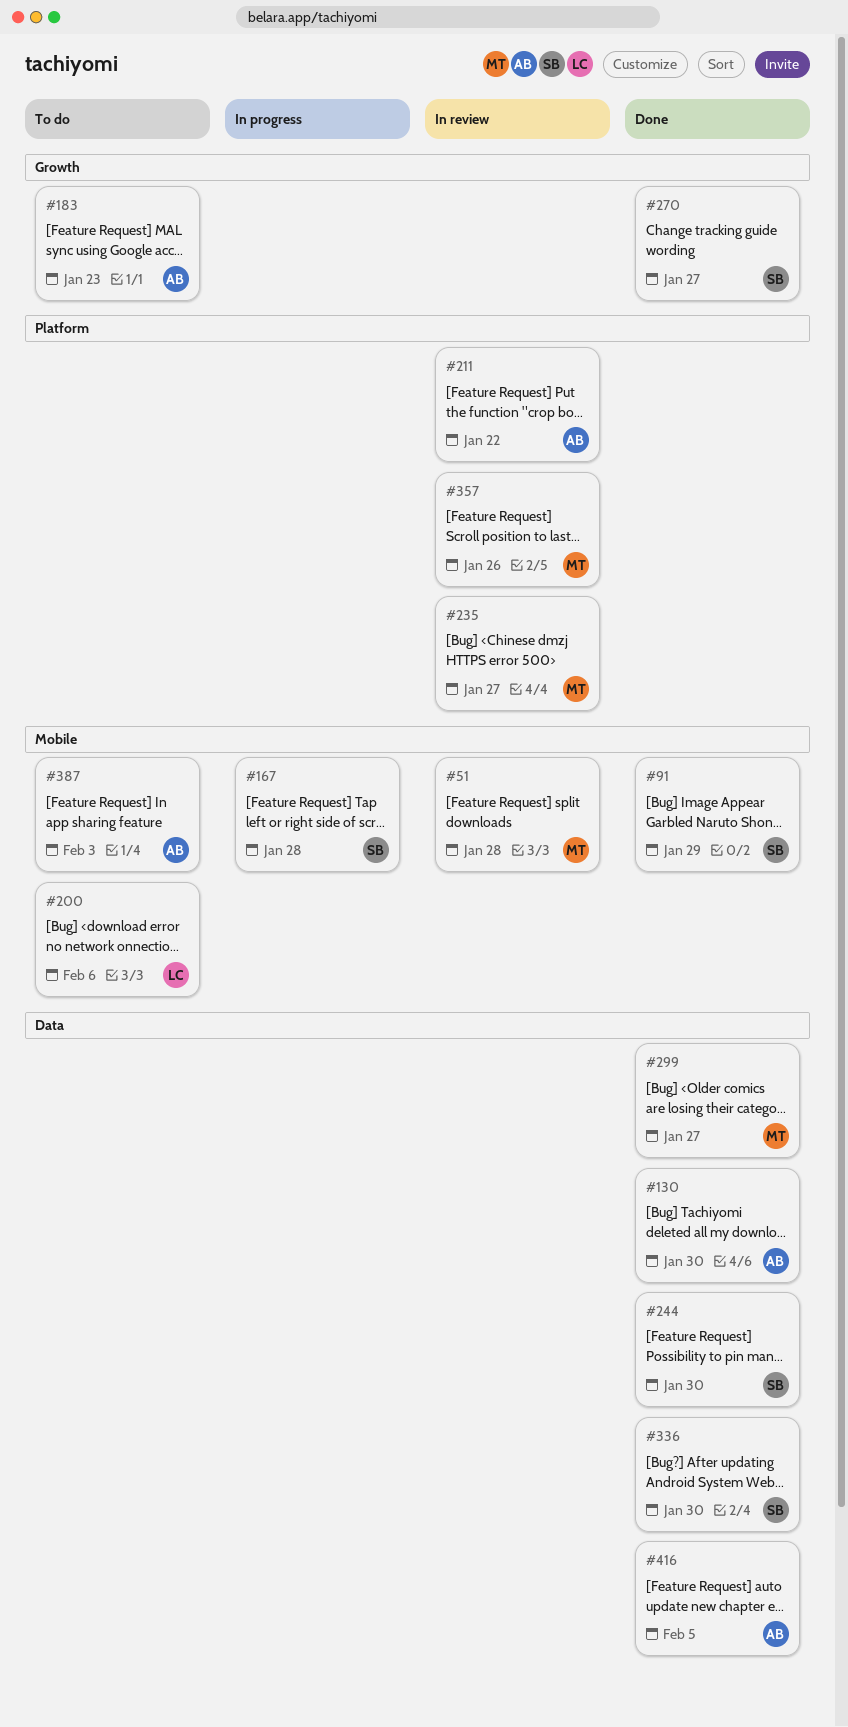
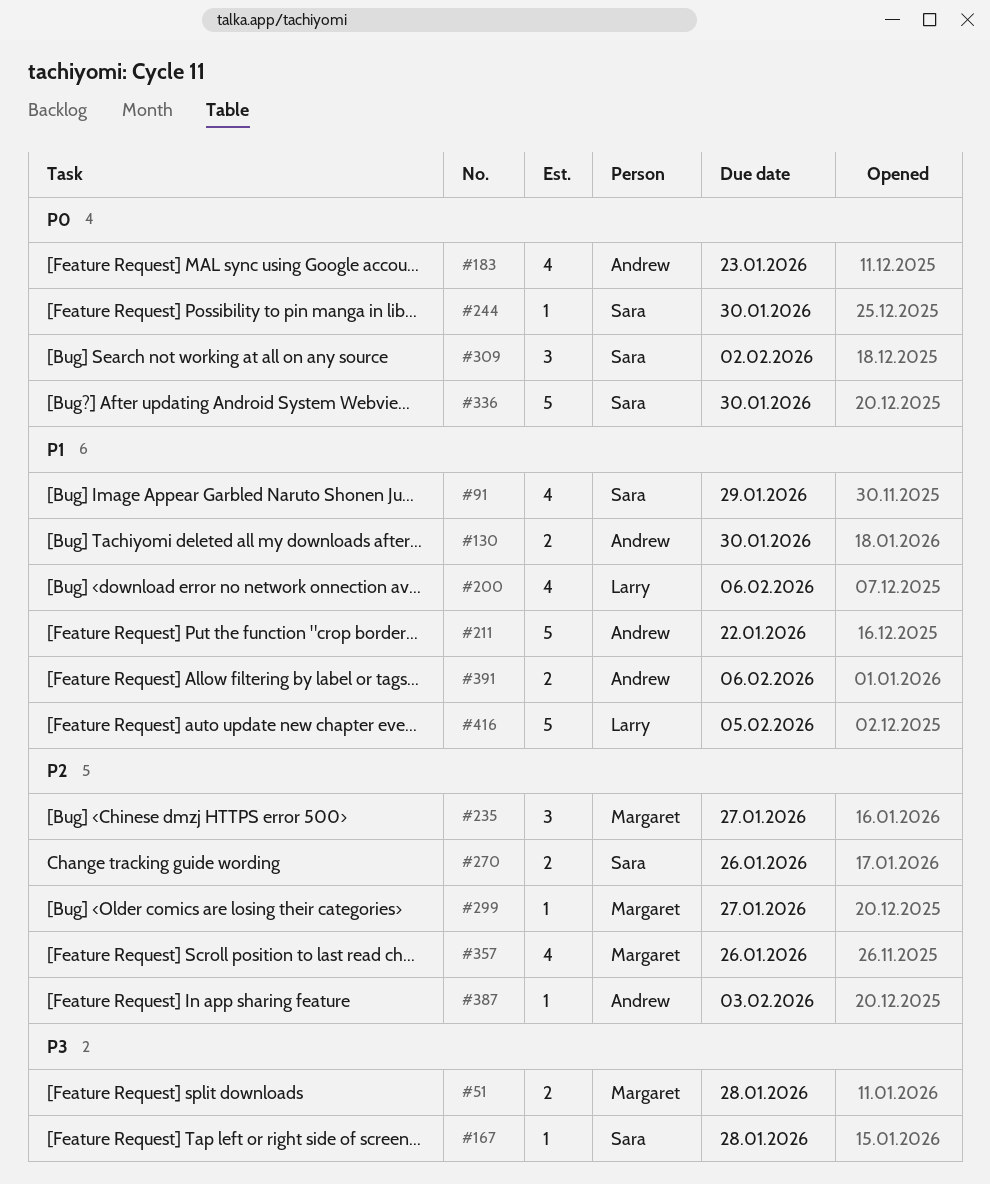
#270, due: Jan 27 -> Jan 26
#309: none -> present
#391: none -> present
#416, owner: Andrew -> Larry

